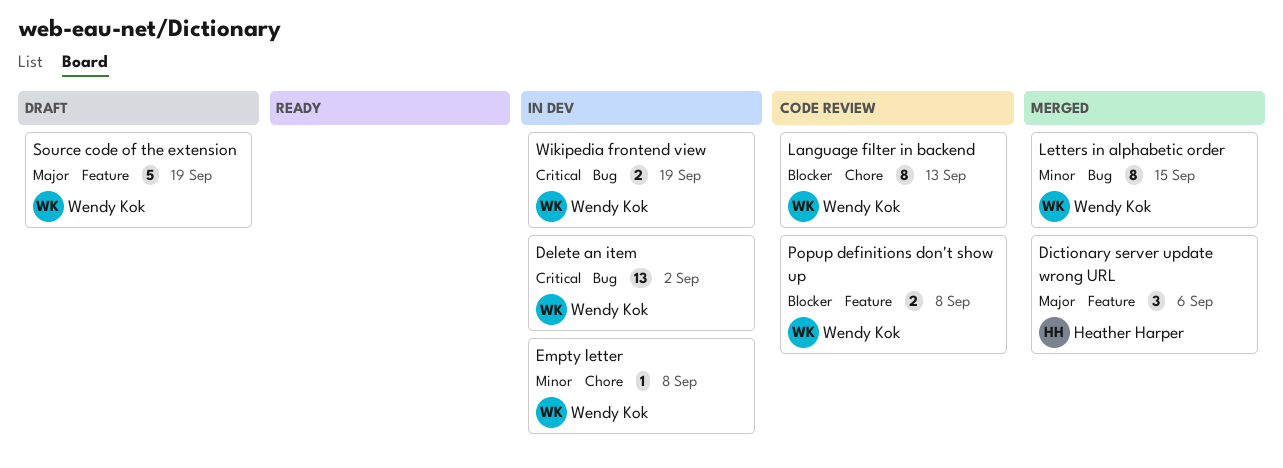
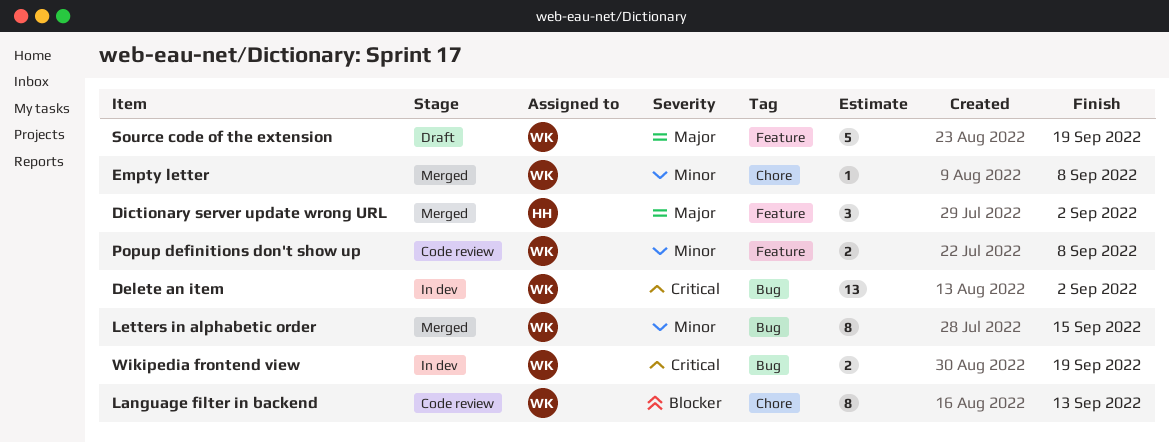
Dictionary server update wrong URL, due: Sep 6 -> Sep 2
Empty letter, status: In dev -> Merged
Popup definitions don't show up, priority: Blocker -> Minor

